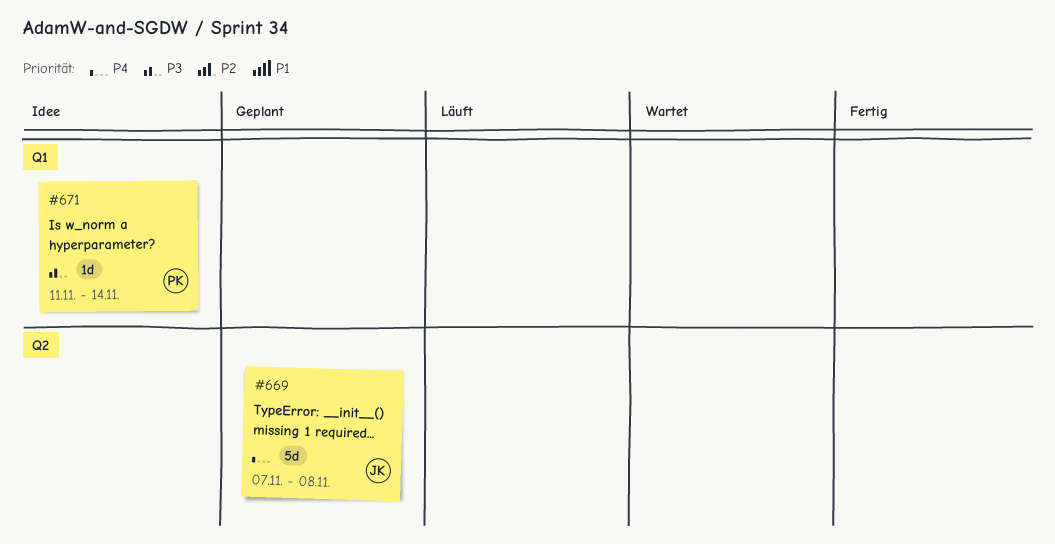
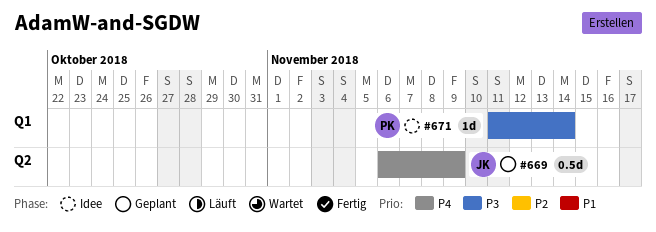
#669, estimate: 5d -> 0.5d
#669, start: Nov 7 -> Nov 6
#669, due: Nov 8 -> Nov 9

